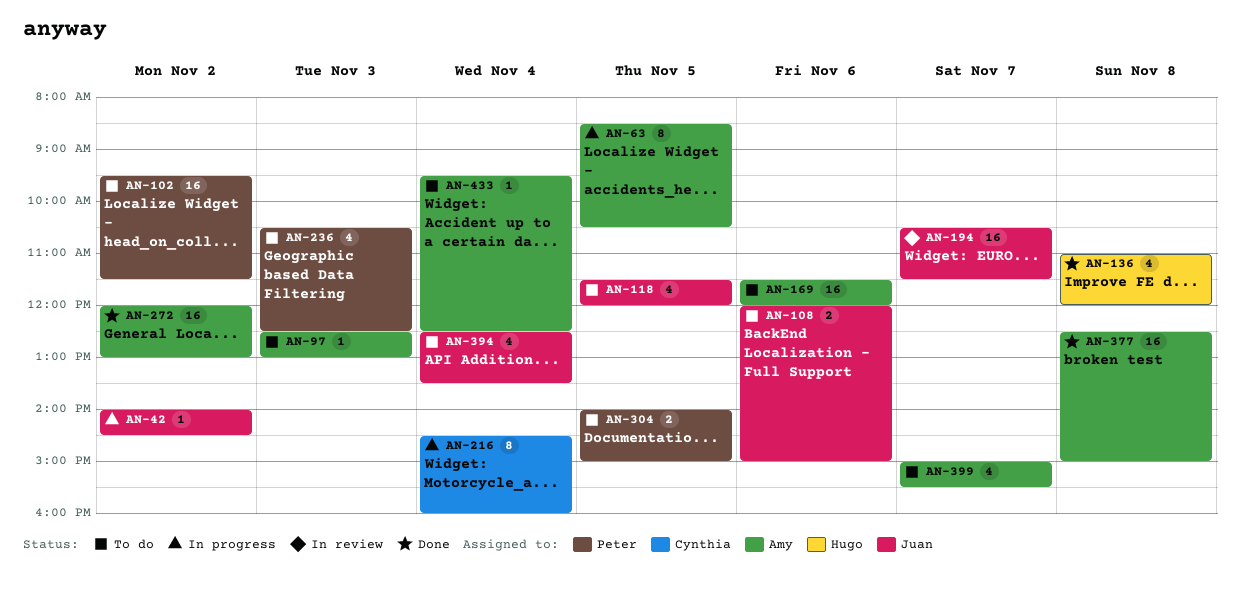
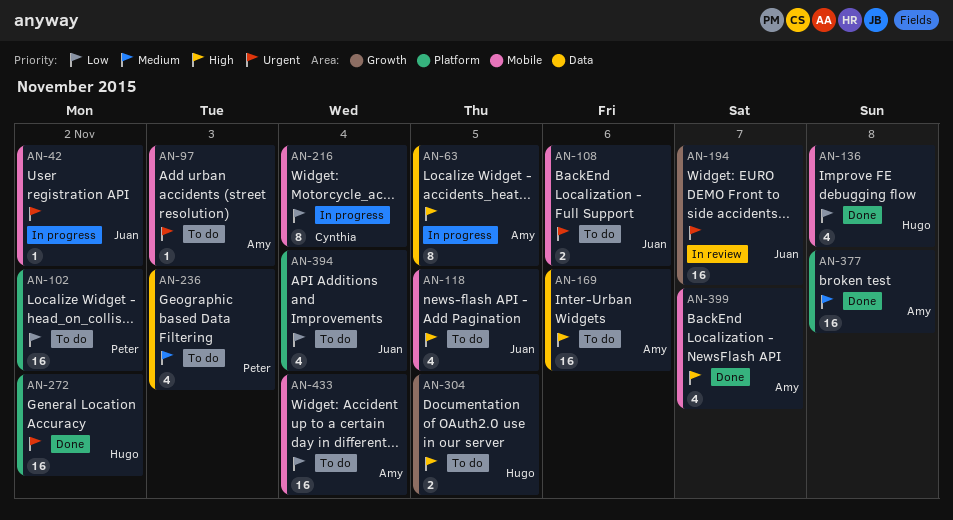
AN-272, owner: Amy -> Hugo
AN-304, owner: Peter -> Hugo
AN-399, status: To do -> Done
AN-433, estimate: 1 -> 16

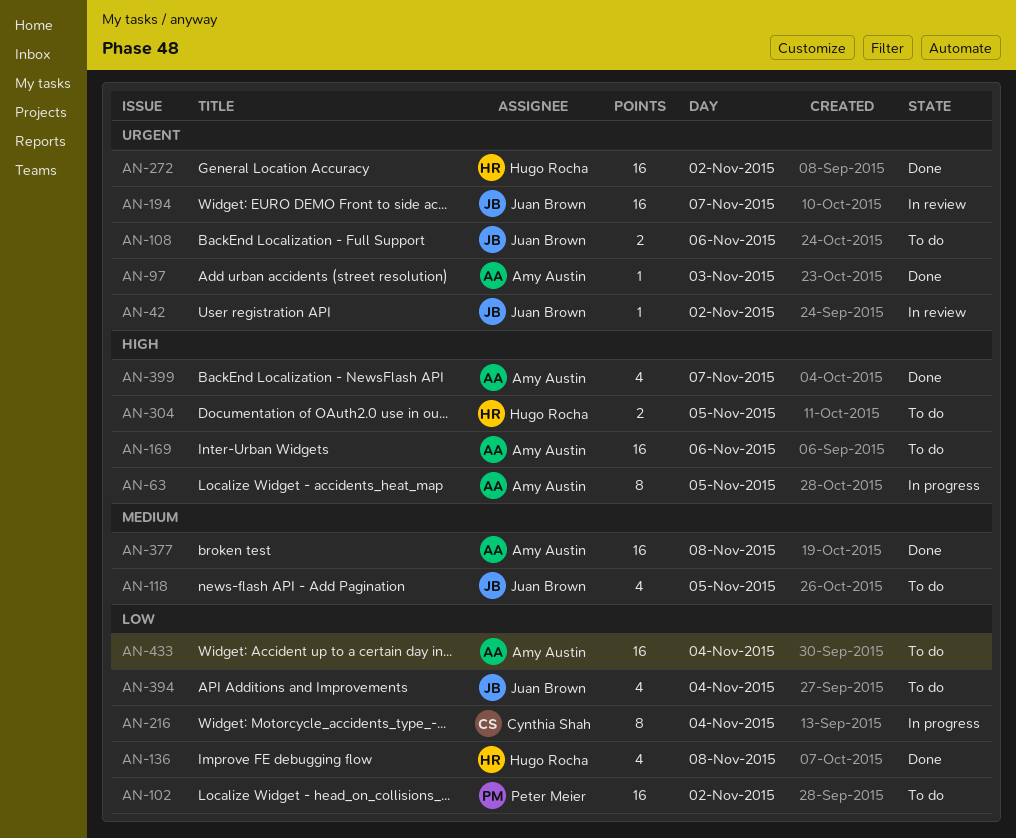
AN-42, status: In progress -> In review
AN-97, status: To do -> Done
AN-118, priority: High -> Medium
AN-236: present -> none

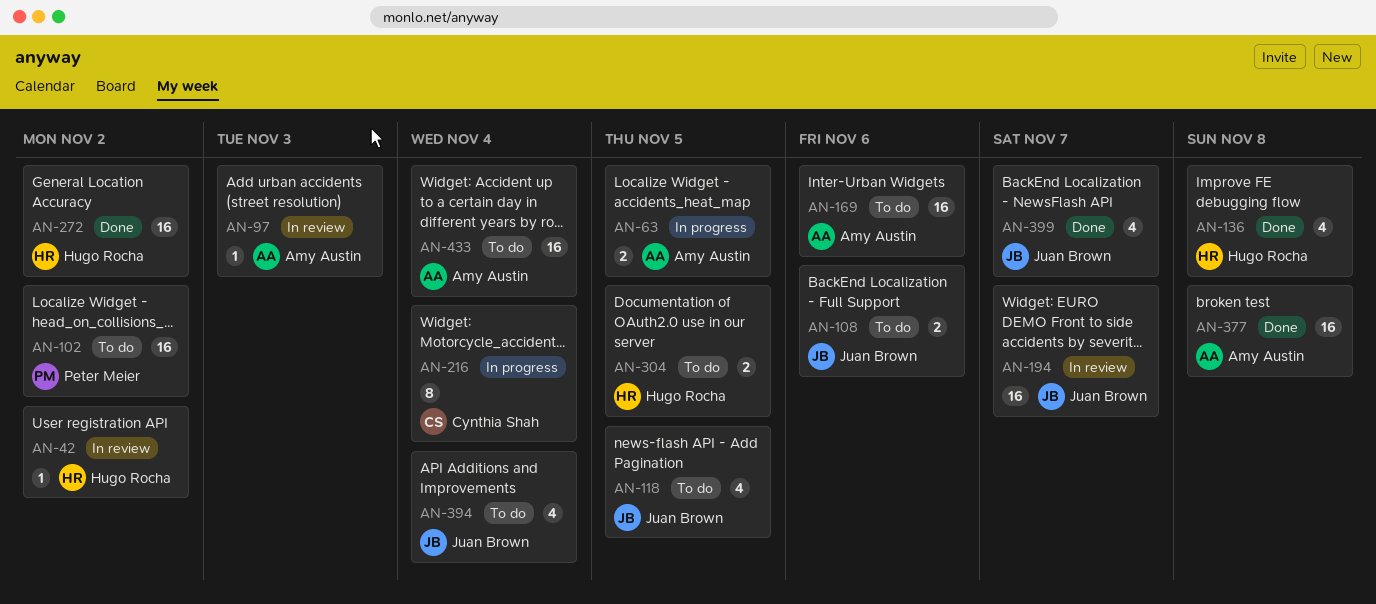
AN-42, owner: Juan Brown -> Hugo Rocha
AN-63, estimate: 8 -> 2
AN-97, status: Done -> In review
AN-399, owner: Amy Austin -> Juan Brown

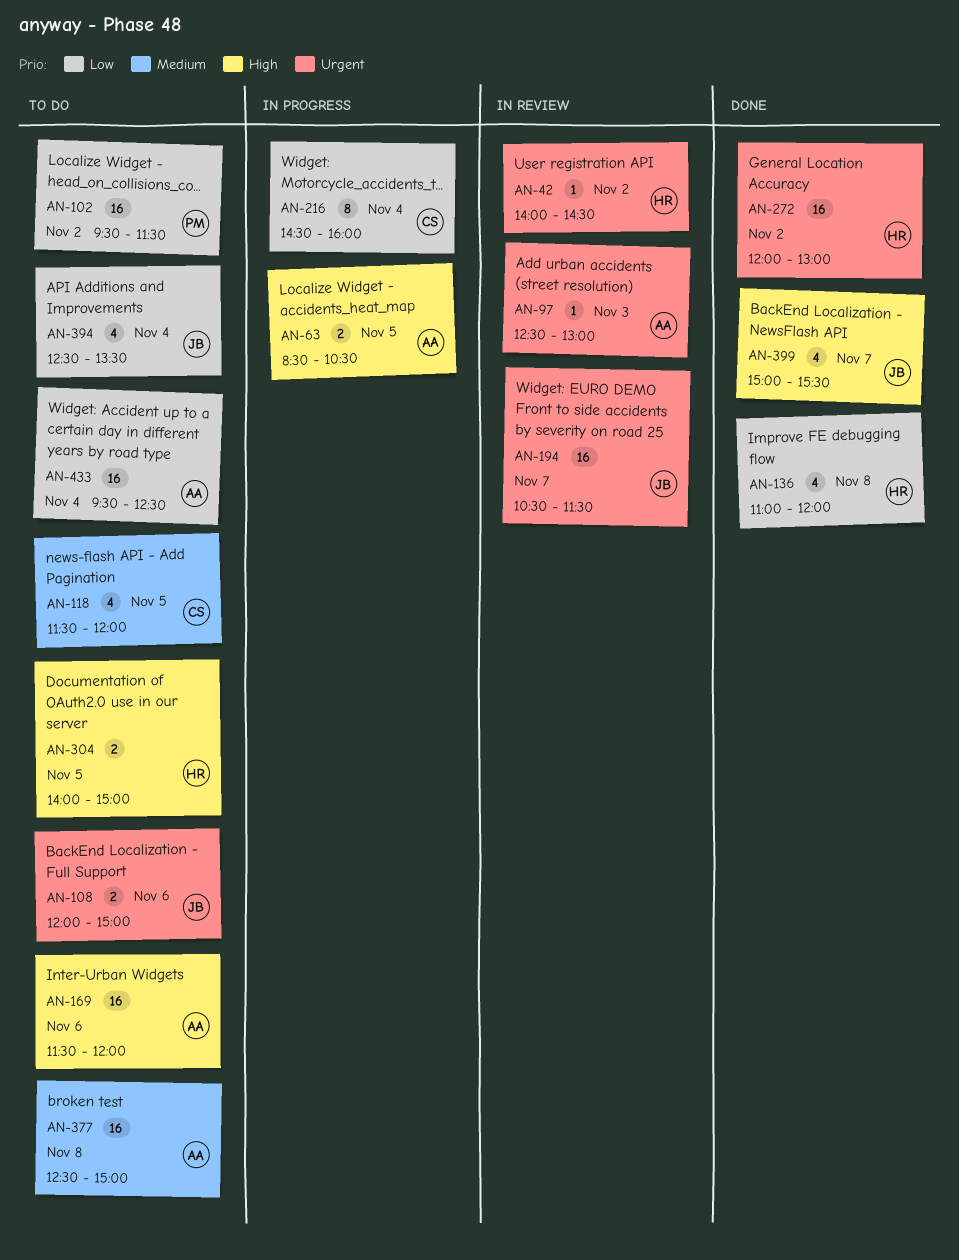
AN-118, owner: Juan Brown -> Cynthia Shah
AN-377, status: Done -> To do

